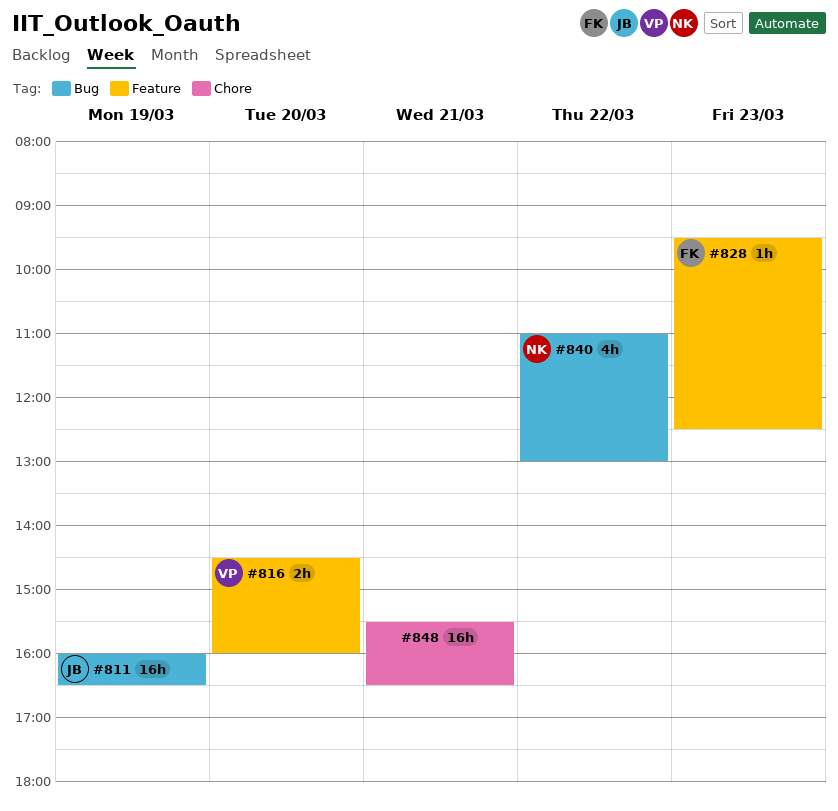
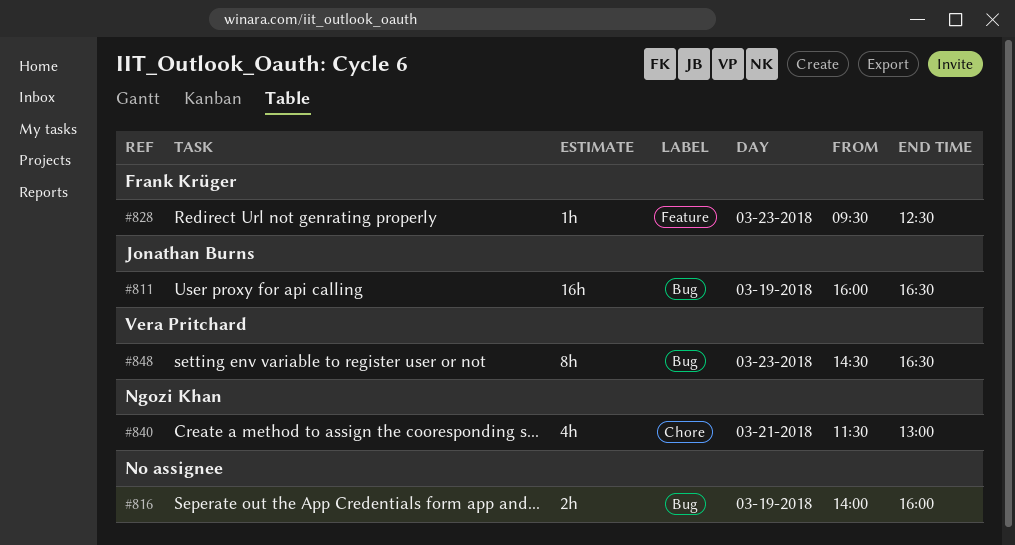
#816, owner: Vera Pritchard -> none
#816, label: Feature -> Bug
#816, day: Mar 20 -> Mar 19
#816, begins: 14:30 -> 14:00
#840, label: Bug -> Chore
#840, day: Mar 22 -> Mar 21
#840, begins: 11:00 -> 11:30
#848, owner: none -> Vera Pritchard
#848, label: Chore -> Bug
#848, estimate: 16h -> 8h
#848, day: Mar 21 -> Mar 23
#848, begins: 15:30 -> 14:30

